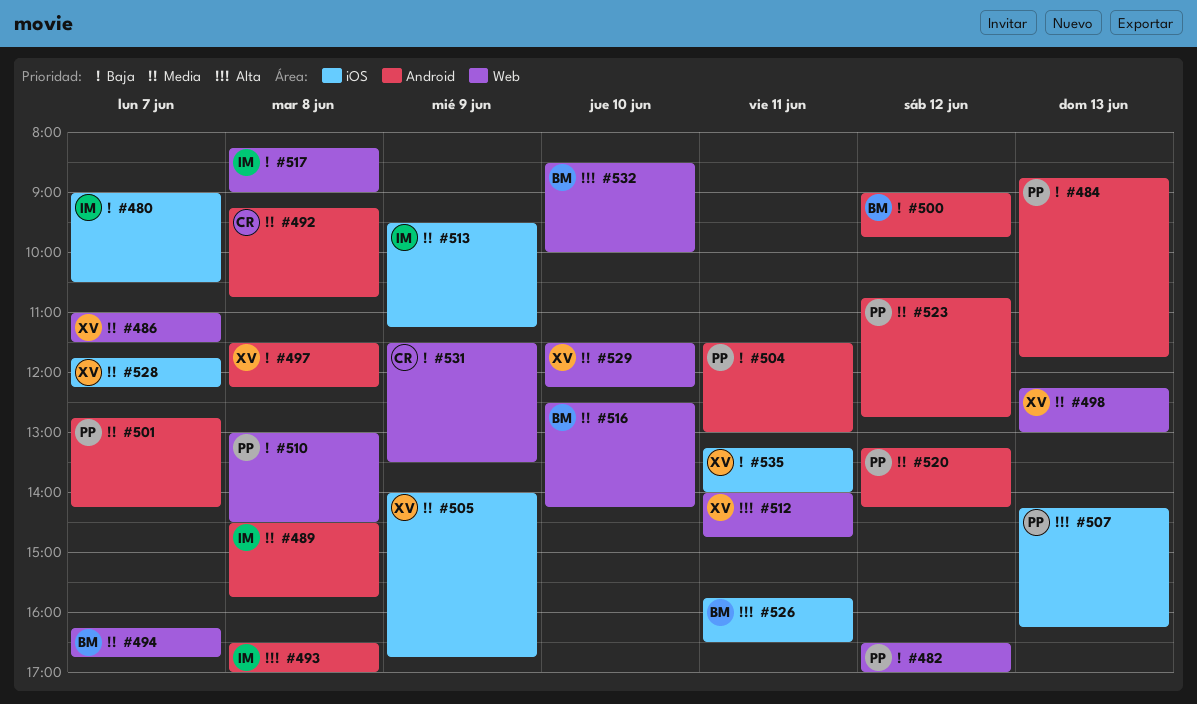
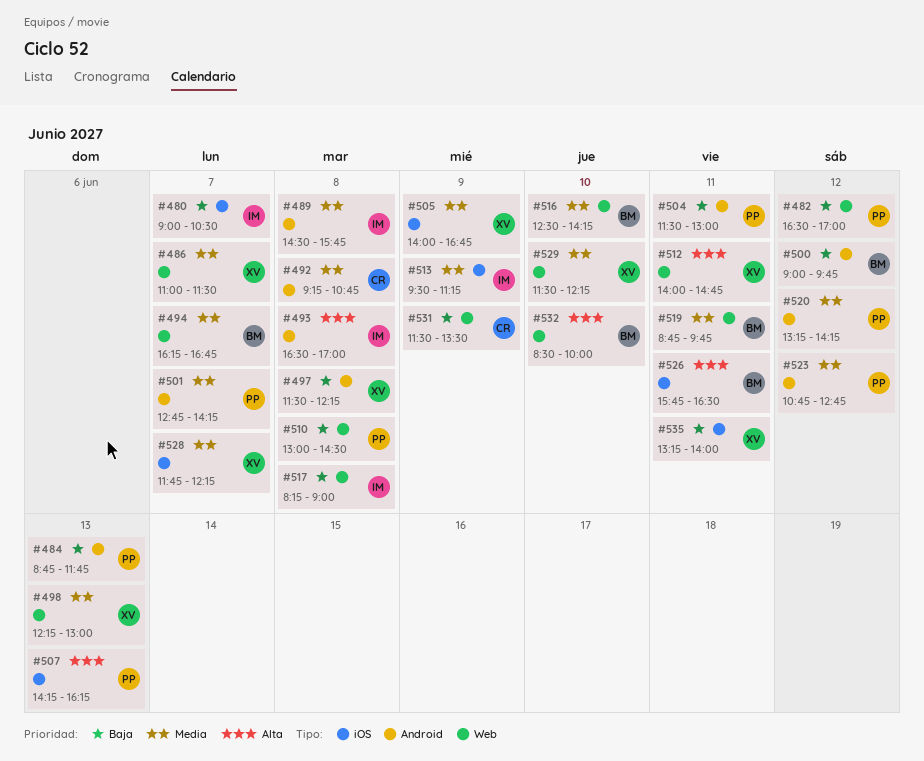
#519: none -> present

